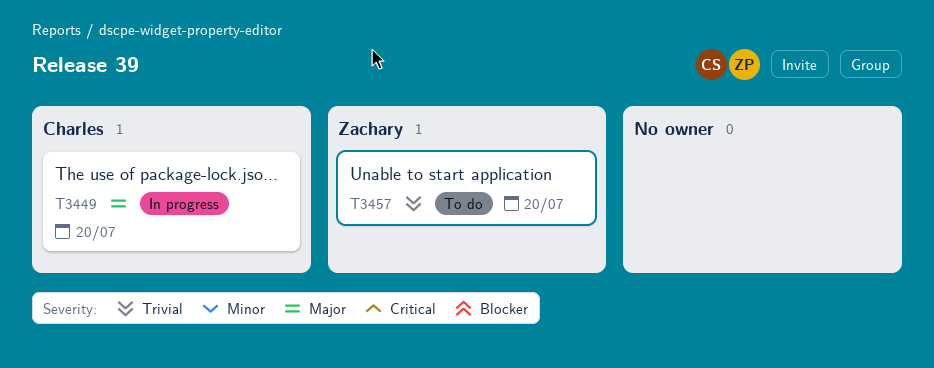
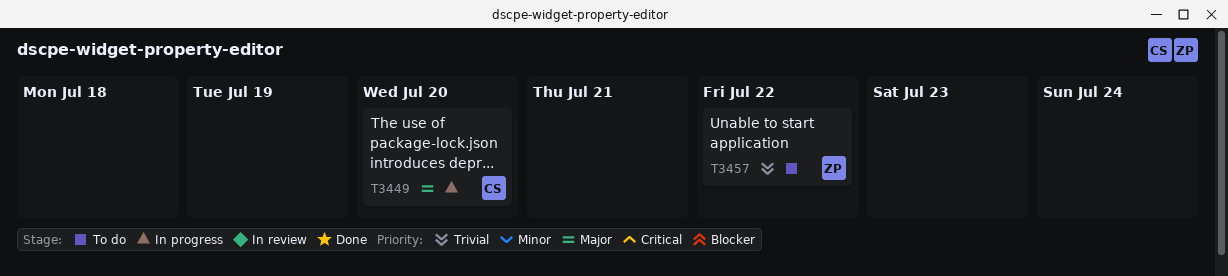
T3457, due: Jul 20 -> Jul 22

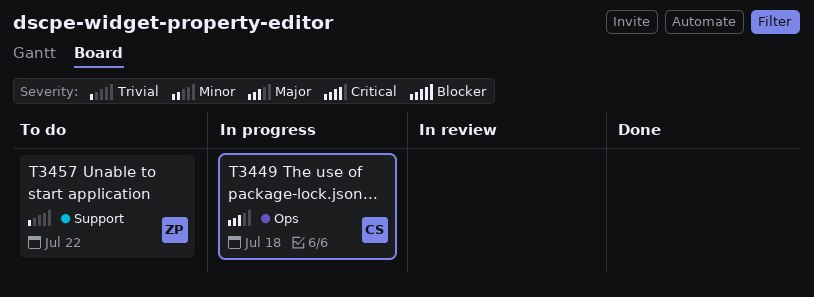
T3449, due: Jul 20 -> Jul 18

